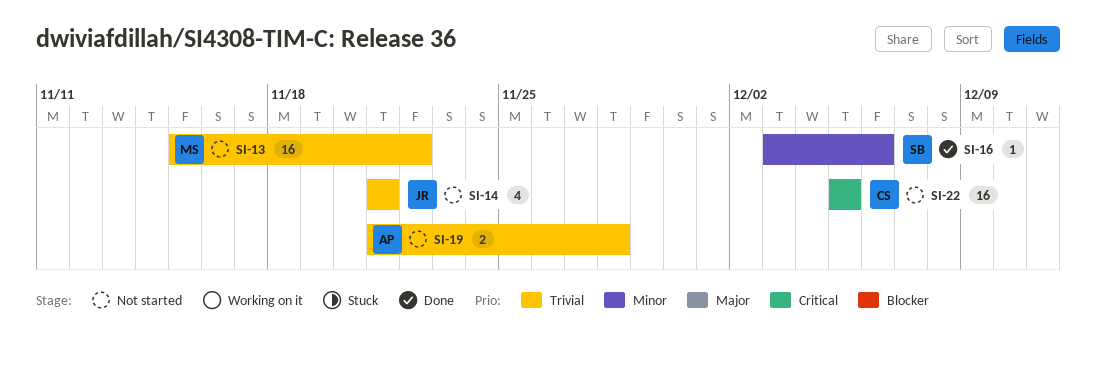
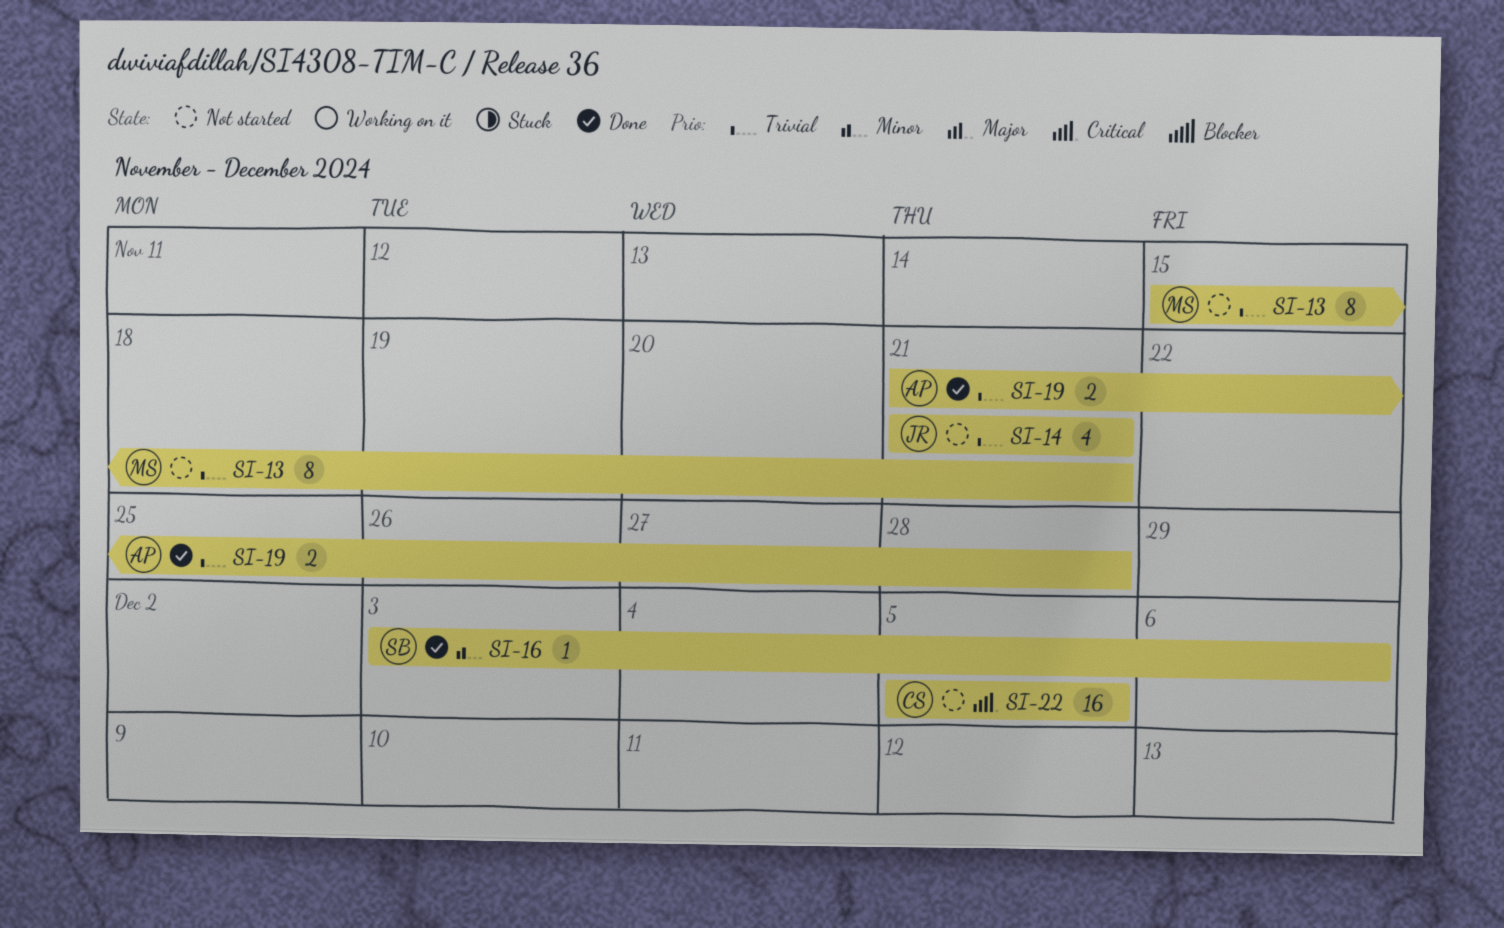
SI-13, estimate: 16 -> 8
SI-13, due: Nov 22 -> Nov 21
SI-19, status: Not started -> Done

